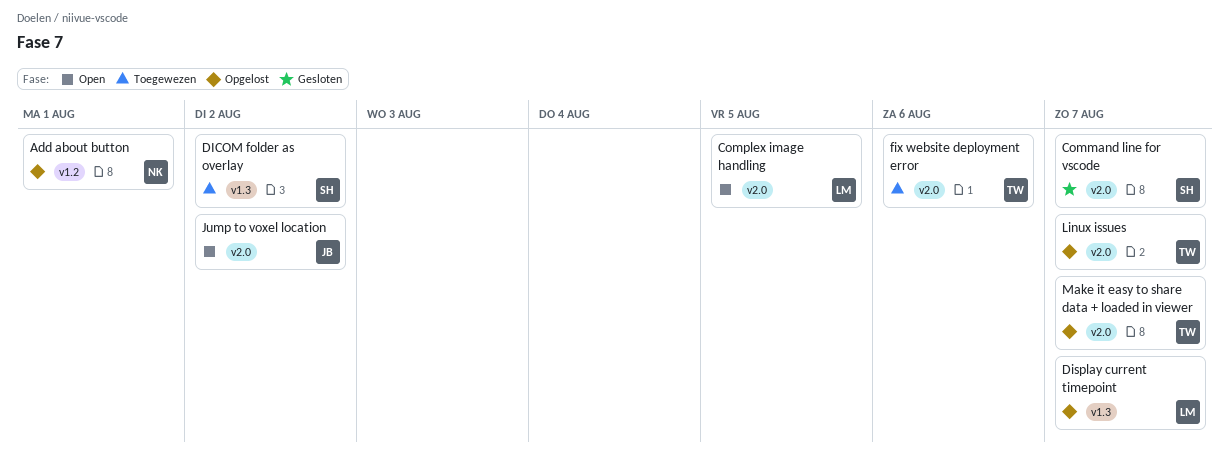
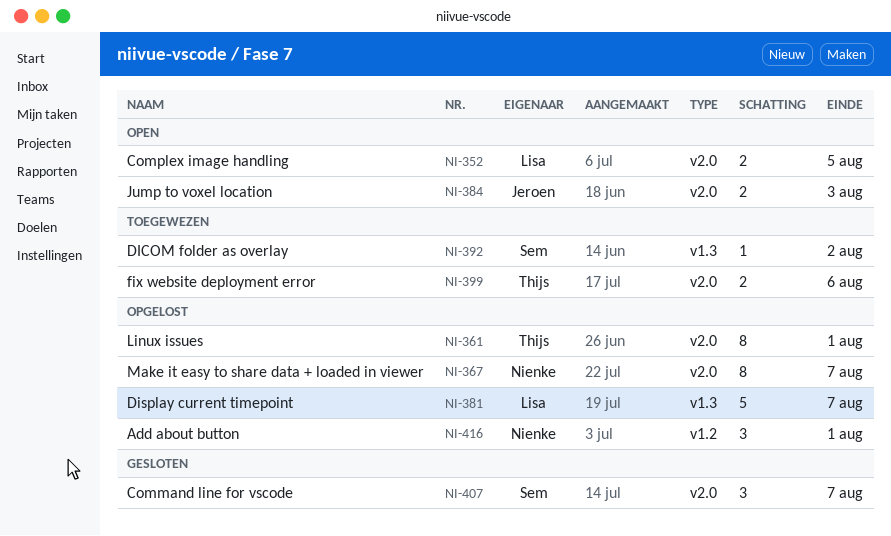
Jump to voxel location, due: Aug 2 -> Aug 3
Linux issues, due: Aug 7 -> Aug 1
Make it easy to share data + loaded in viewer, owner: Thijs -> Nienke

